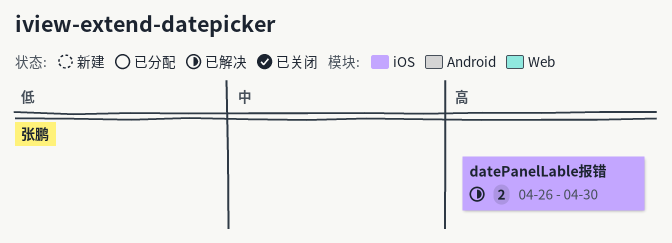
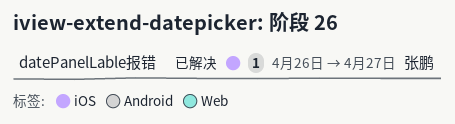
datePanelLable报错, estimate: 2 -> 1
datePanelLable报错, due: Apr 30 -> Apr 27

